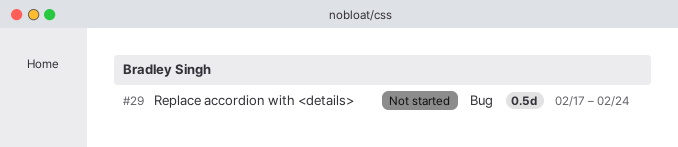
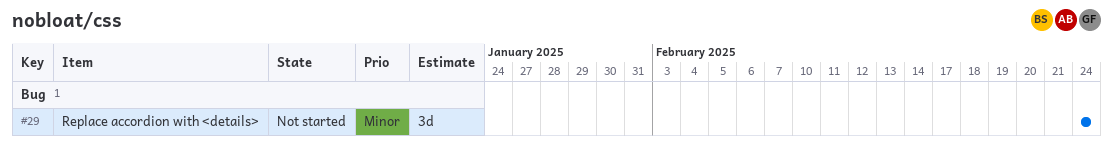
#29, estimate: 0.5d -> 3d
#29, start: Feb 17 -> Feb 24

